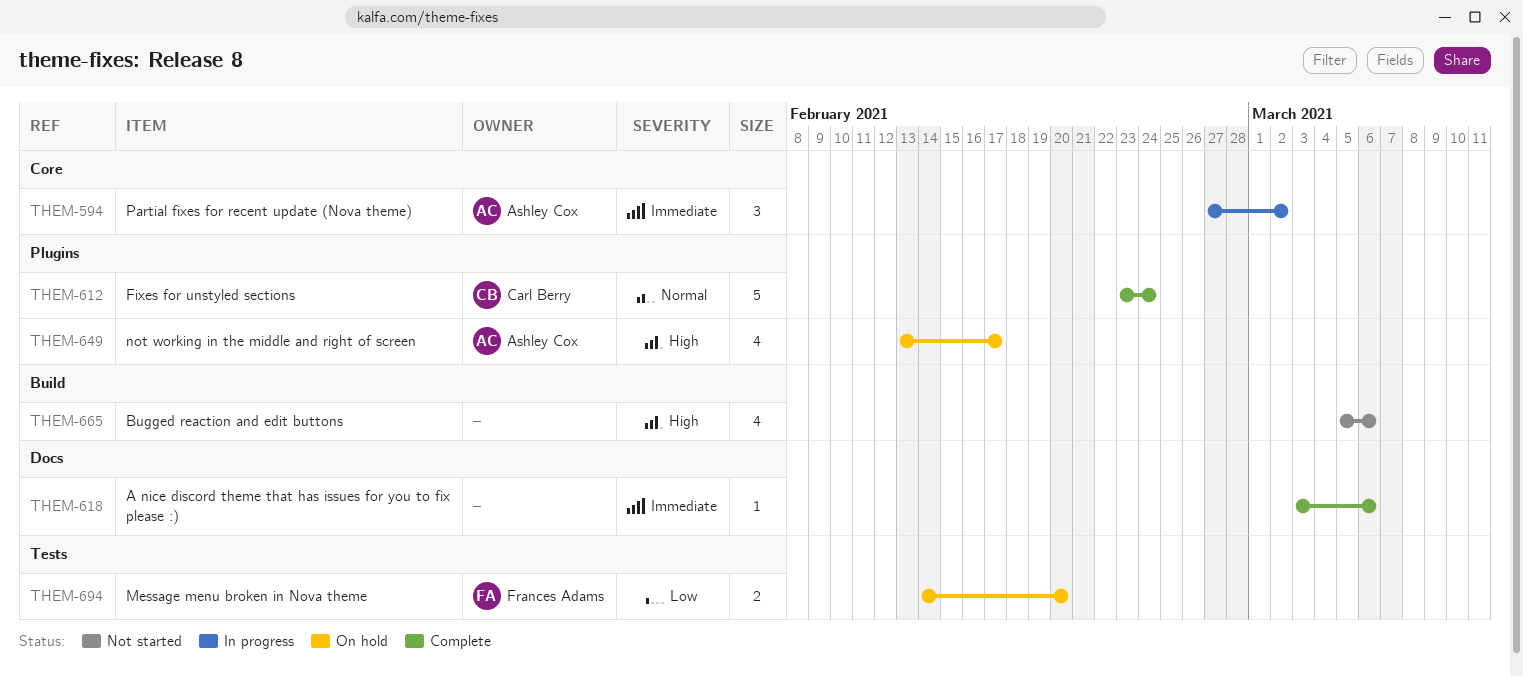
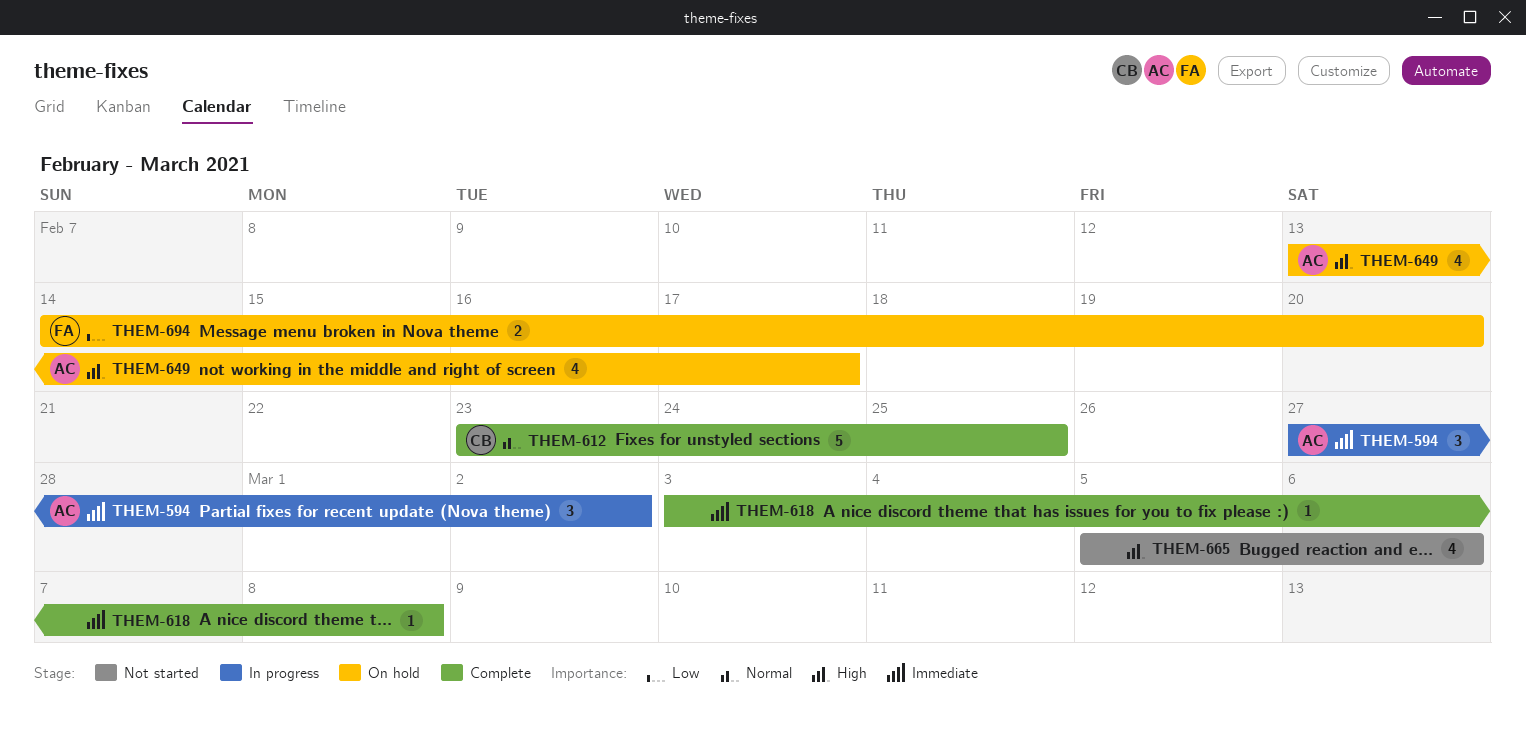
THEM-612, due: Feb 24 -> Feb 25
THEM-618, due: Mar 6 -> Mar 8

